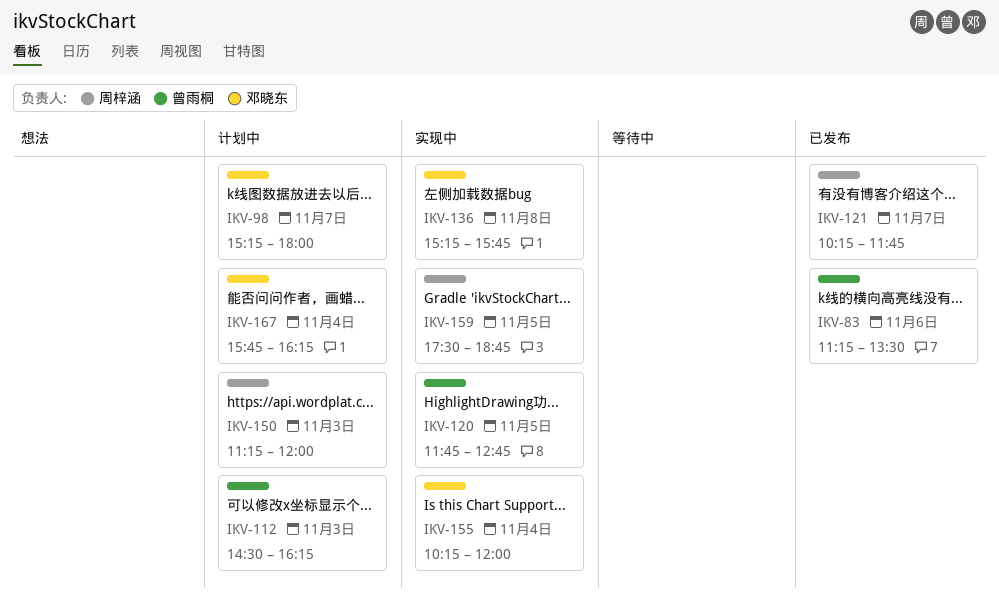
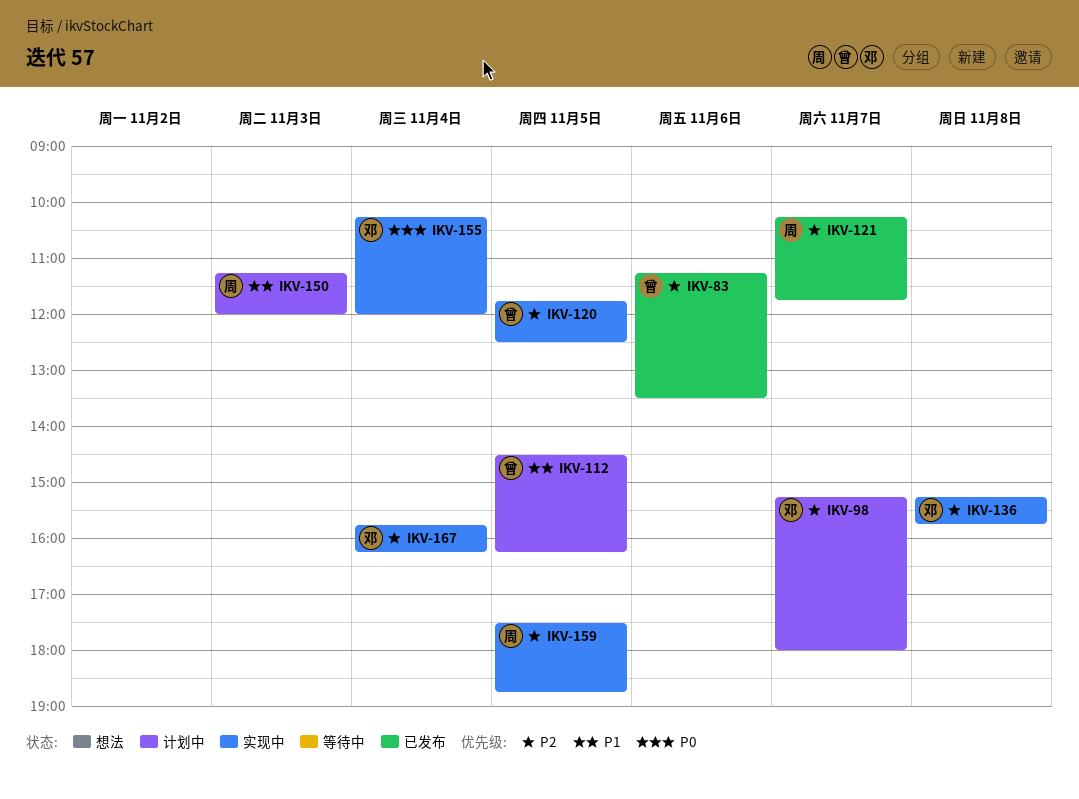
IKV-112, day: Nov 3 -> Nov 5
IKV-120, ends: 12:45 -> 12:30
IKV-167, status: 计划中 -> 实现中

